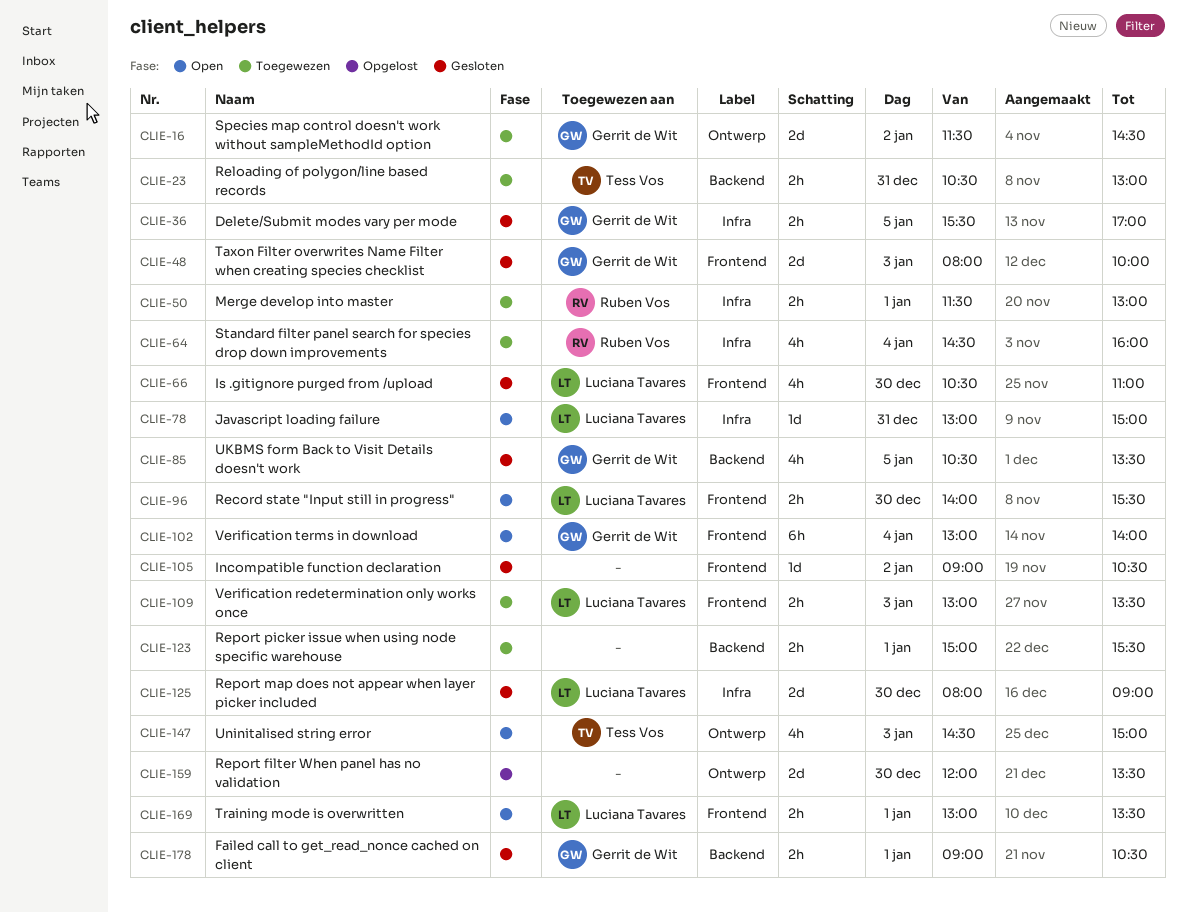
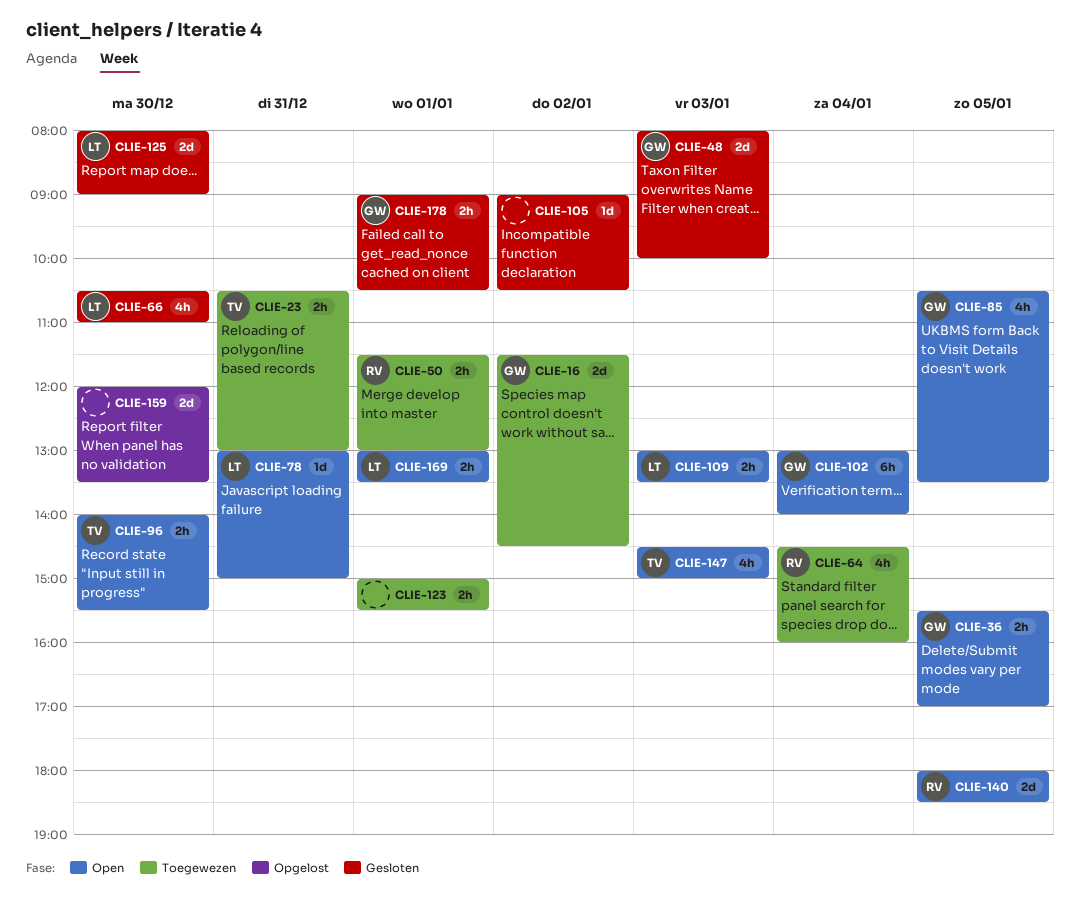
CLIE-36, status: Gesloten -> Open
CLIE-85, status: Gesloten -> Open
CLIE-96, owner: Luciana Tavares -> Tess Vos
CLIE-109, status: Toegewezen -> Open
CLIE-140: none -> present

